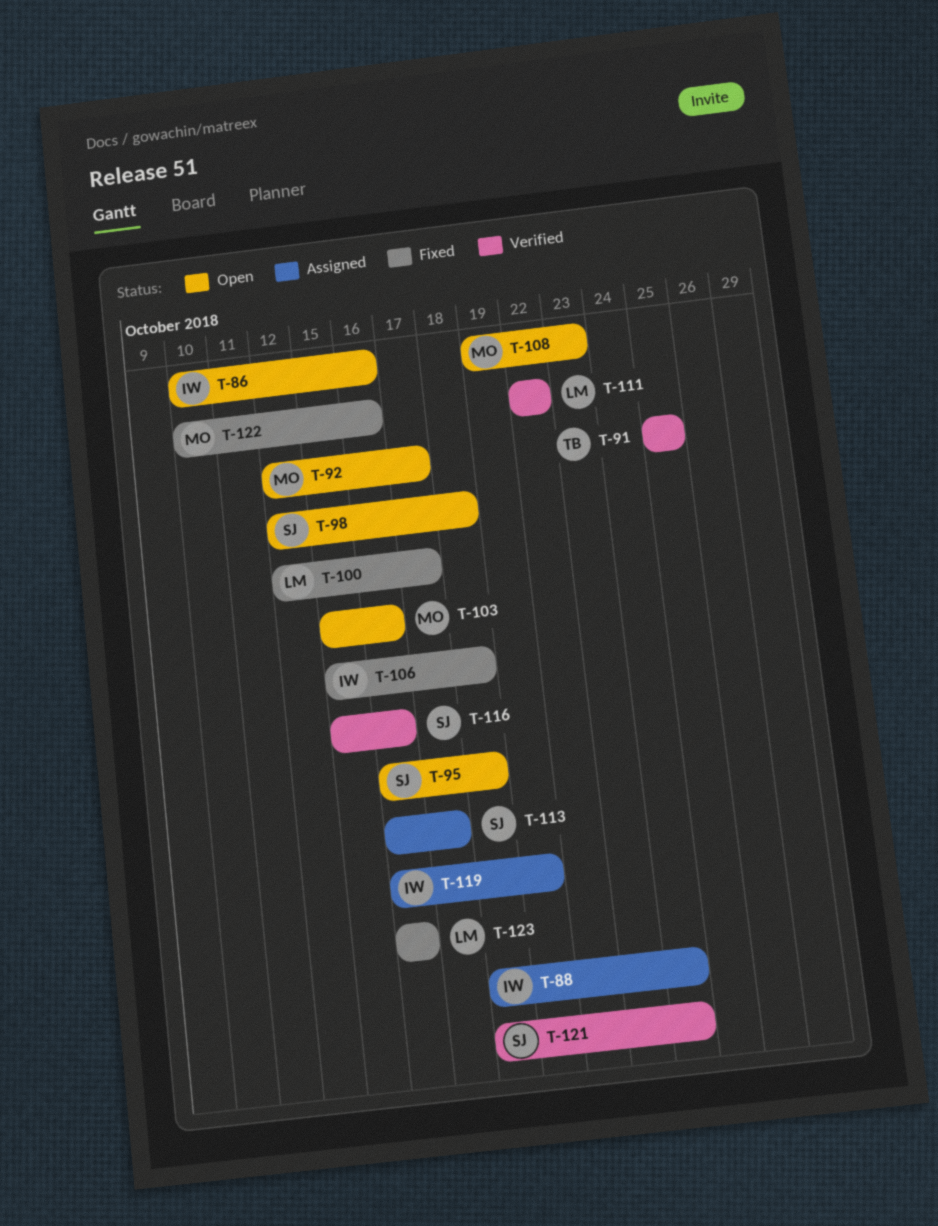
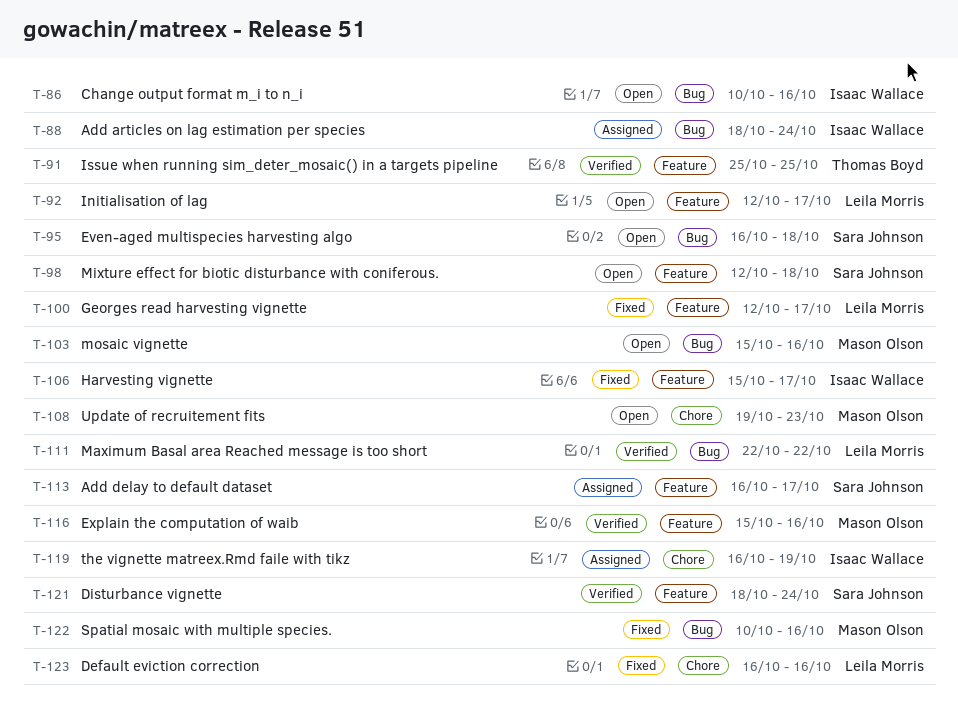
T-92, owner: Mason Olson -> Leila Morris
T-106, due: Oct 18 -> Oct 17
T-116, owner: Sara Johnson -> Mason Olson

